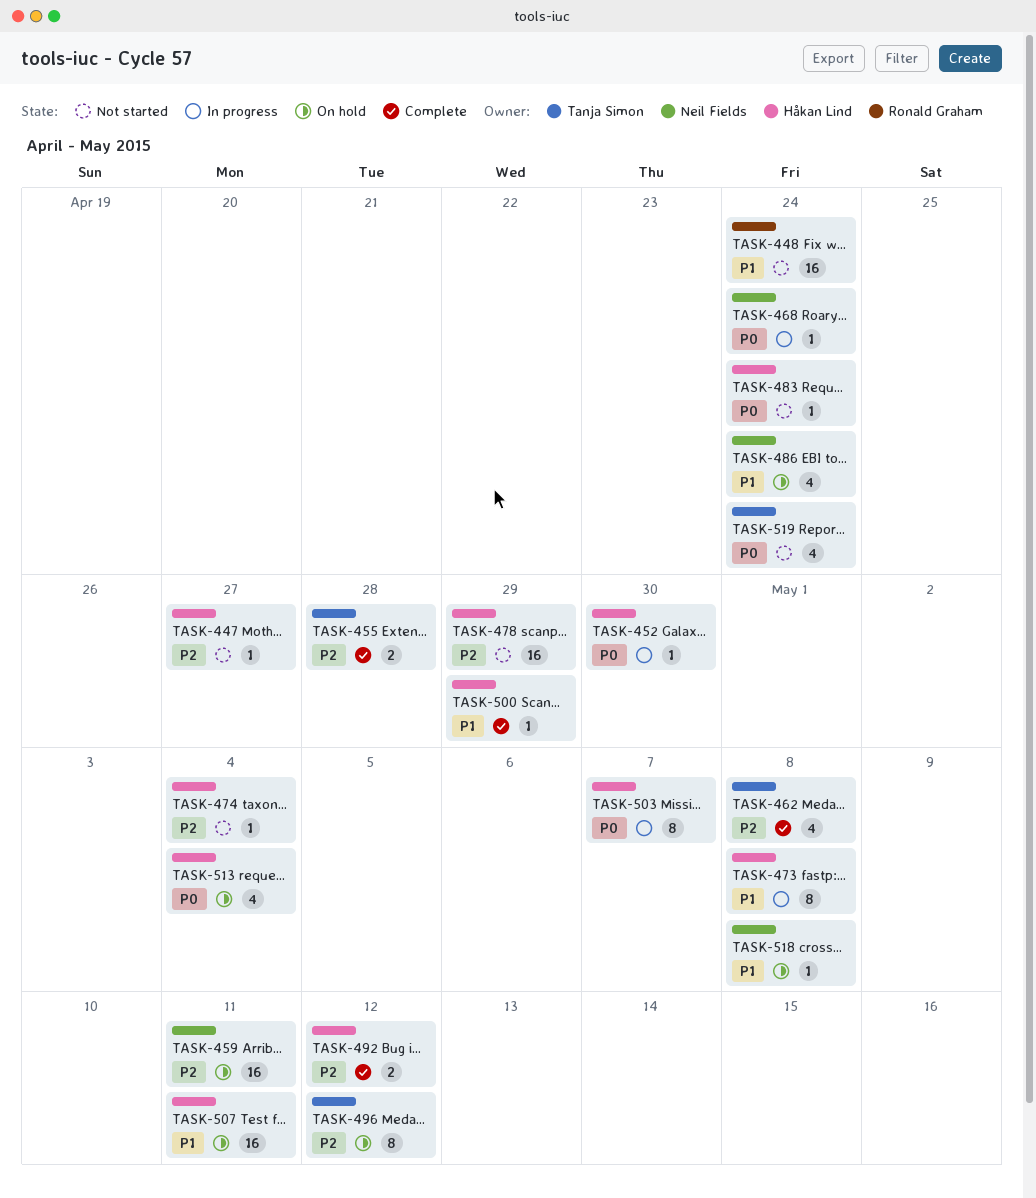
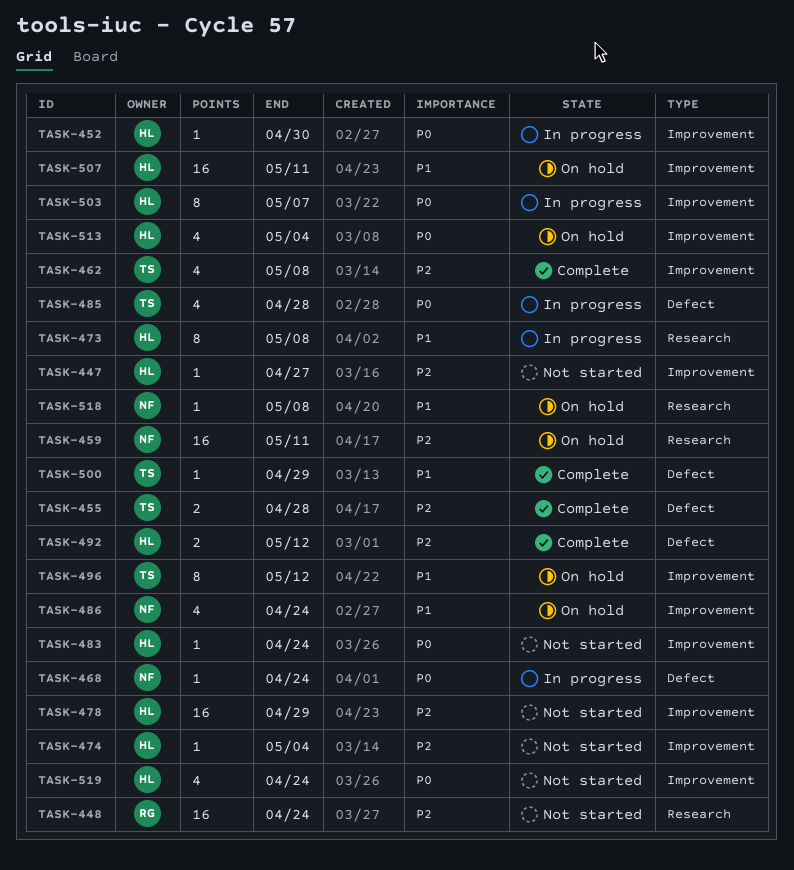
TASK-448, priority: P1 -> P2
TASK-485: none -> present
TASK-496, priority: P2 -> P1
TASK-500, owner: Håkan Lind -> Tanja Simon
TASK-519, owner: Tanja Simon -> Håkan Lind

